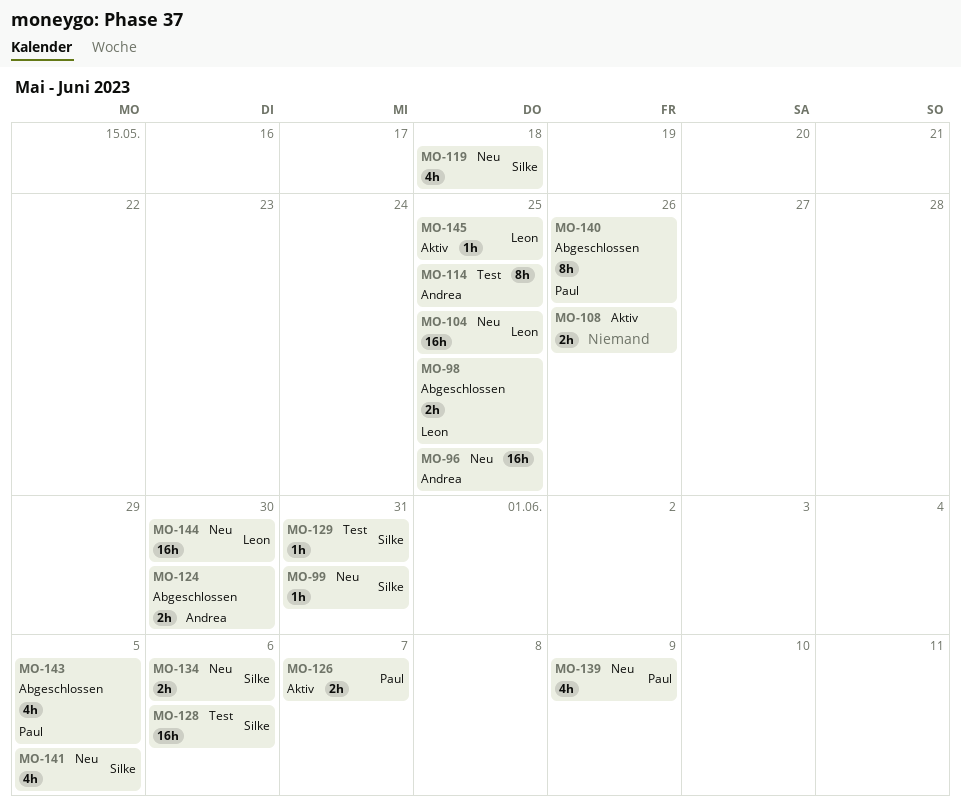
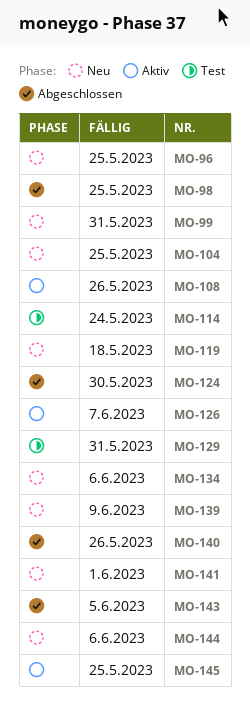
MO-114, due: May 25 -> May 24
MO-128: present -> none
MO-141, due: Jun 5 -> Jun 1
MO-144, due: May 30 -> Jun 6

